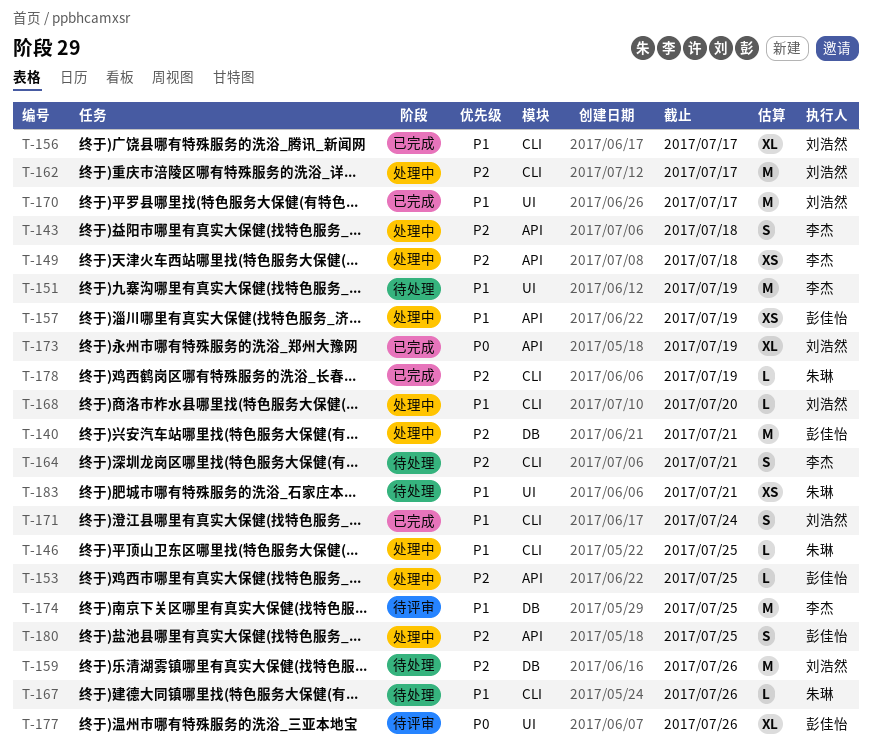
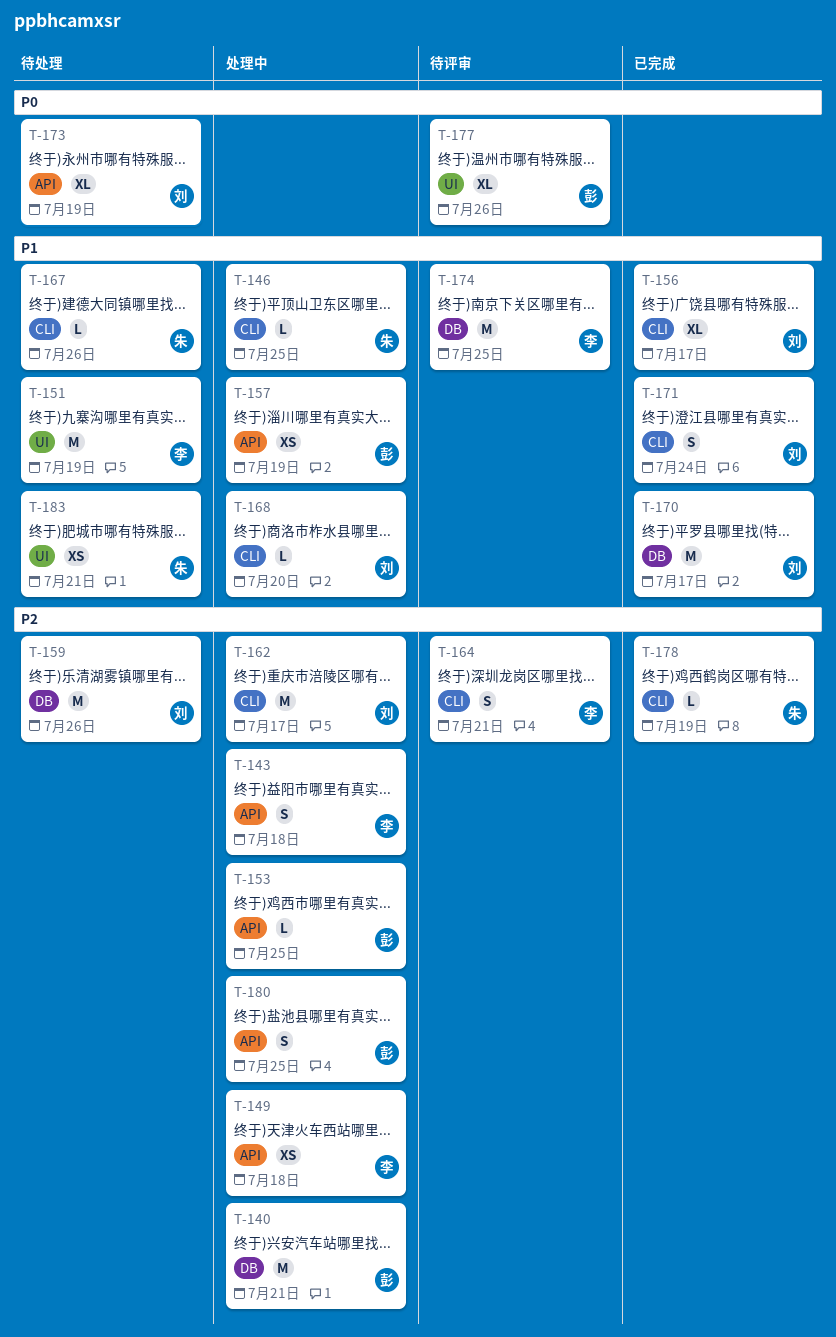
T-164, status: 待处理 -> 待评审
T-170, label: UI -> DB
T-173, status: 已完成 -> 待处理

